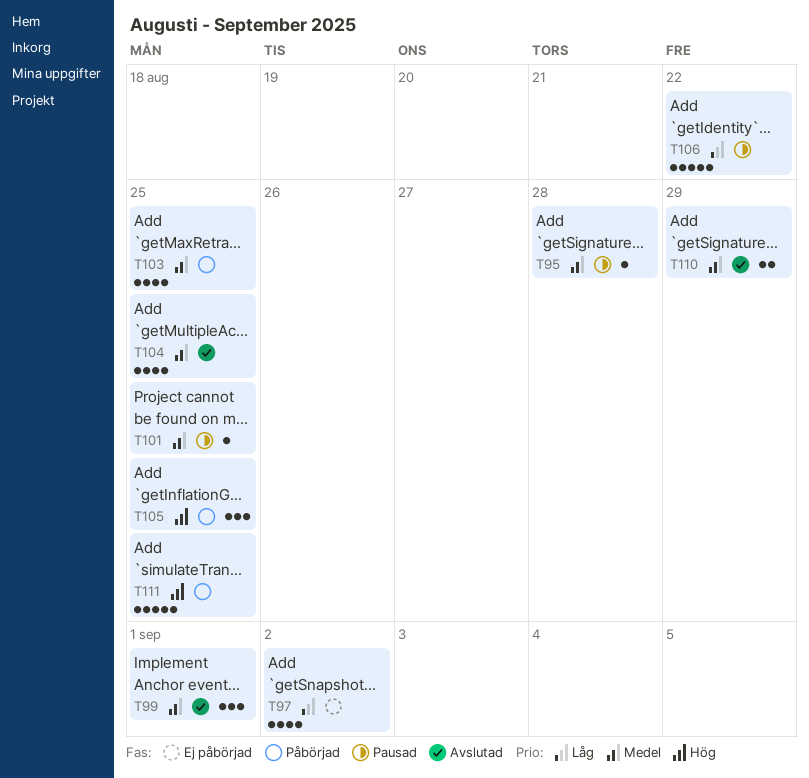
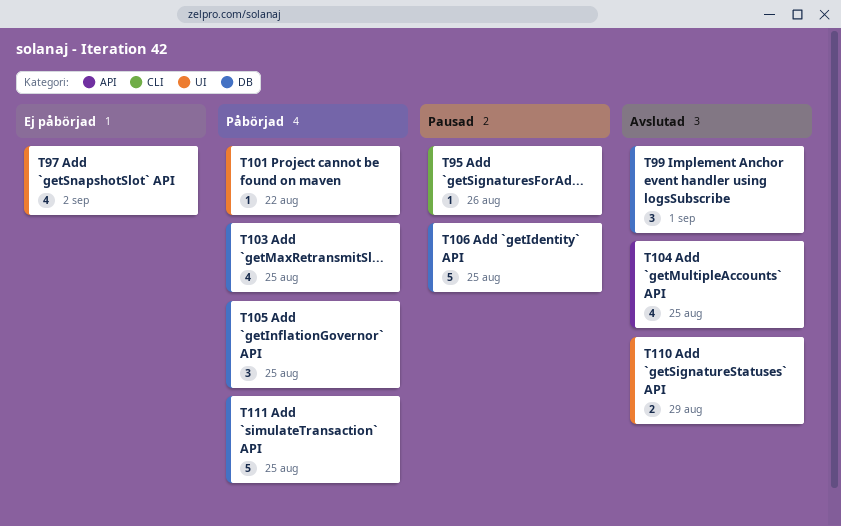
T95, due: Aug 28 -> Aug 26
T101, status: Pausad -> Påbörjad
T101, due: Aug 25 -> Aug 22
T106, due: Aug 22 -> Aug 25

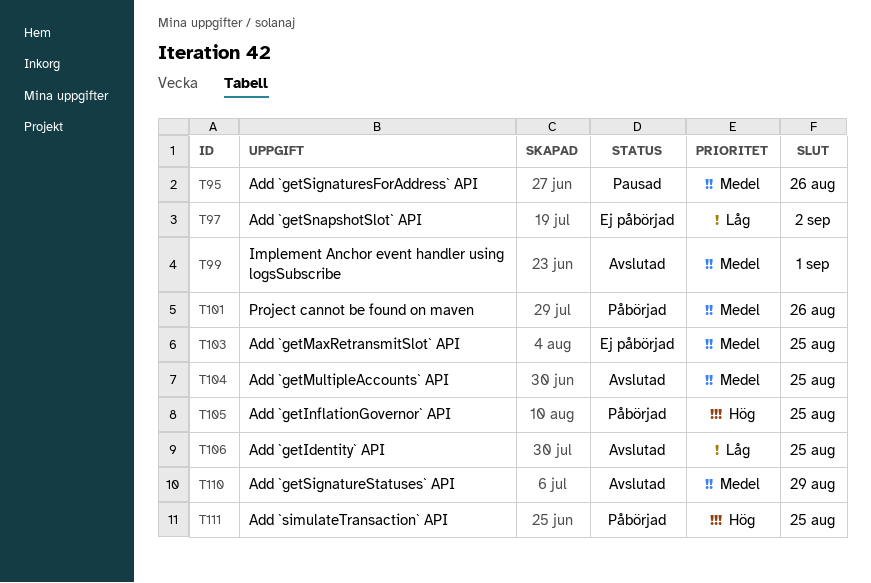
T101, due: Aug 22 -> Aug 26
T103, status: Påbörjad -> Ej påbörjad
T106, status: Pausad -> Avslutad

